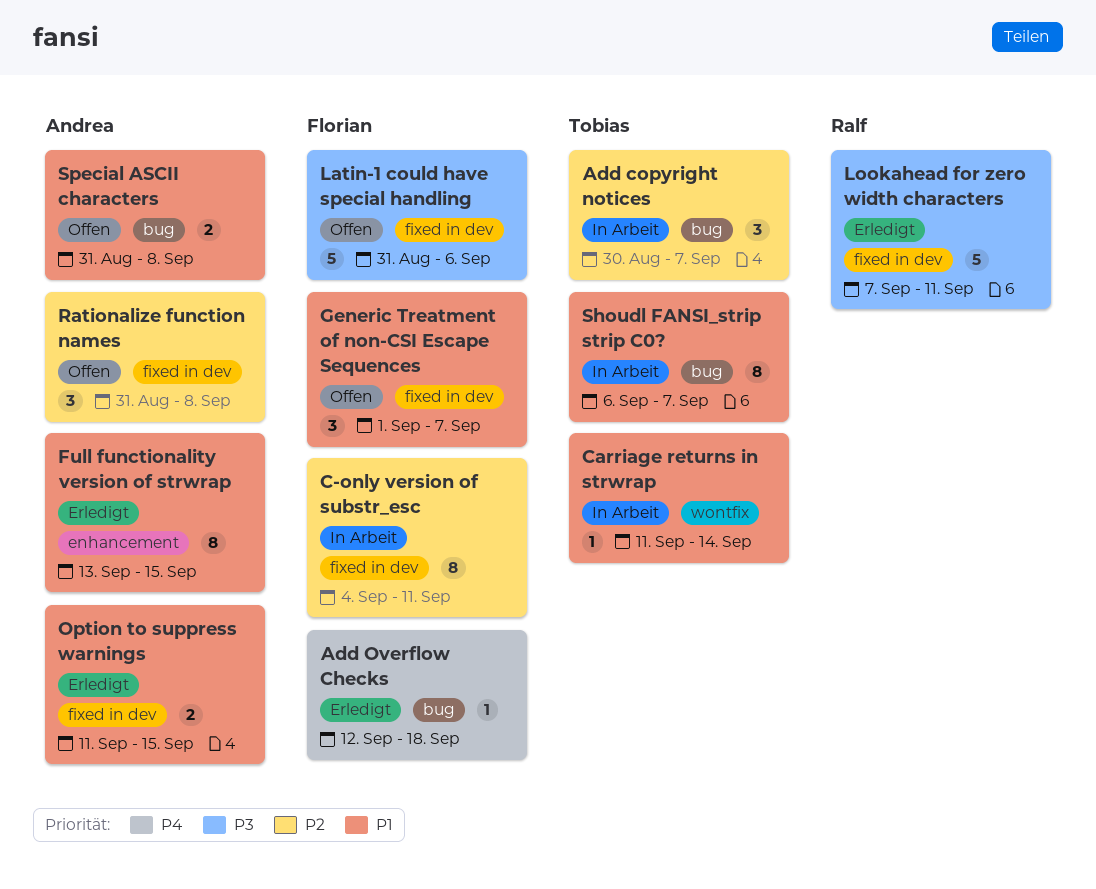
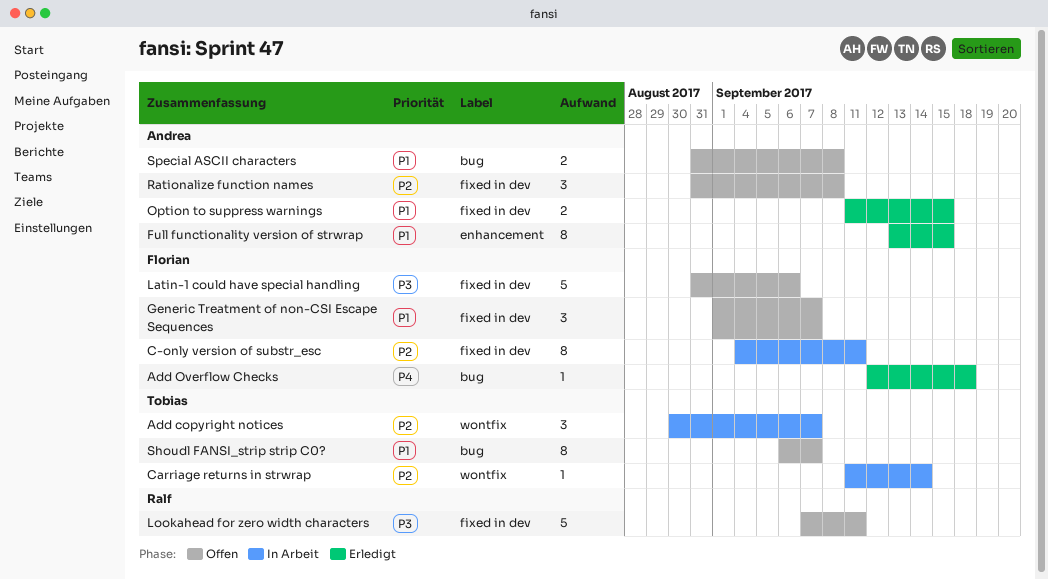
Add copyright notices, label: bug -> wontfix
Carriage returns in strwrap, priority: P1 -> P2
Lookahead for zero width characters, status: Erledigt -> Offen
Shoudl FANSI_strip strip C0?, status: In Arbeit -> Offen

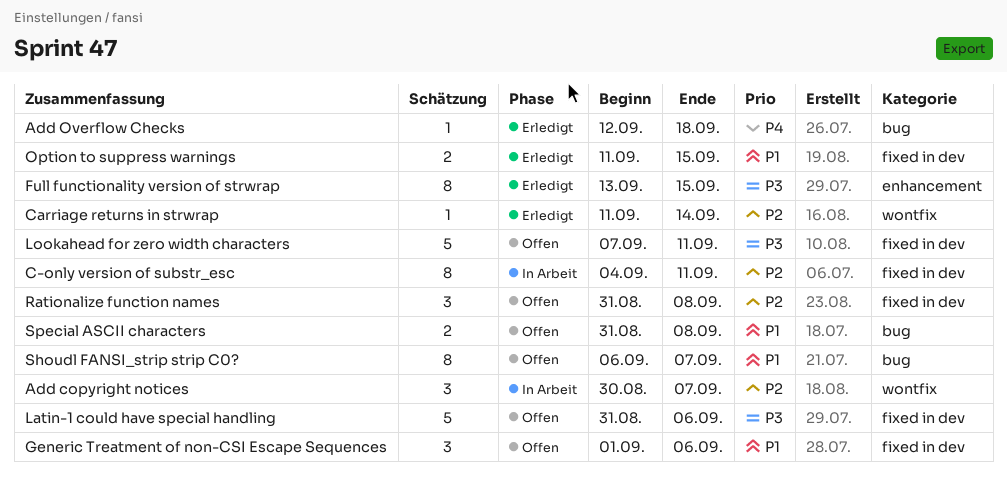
Carriage returns in strwrap, status: In Arbeit -> Erledigt
Full functionality version of strwrap, priority: P1 -> P3
Generic Treatment of non-CSI Escape Sequences, due: Sep 7 -> Sep 6

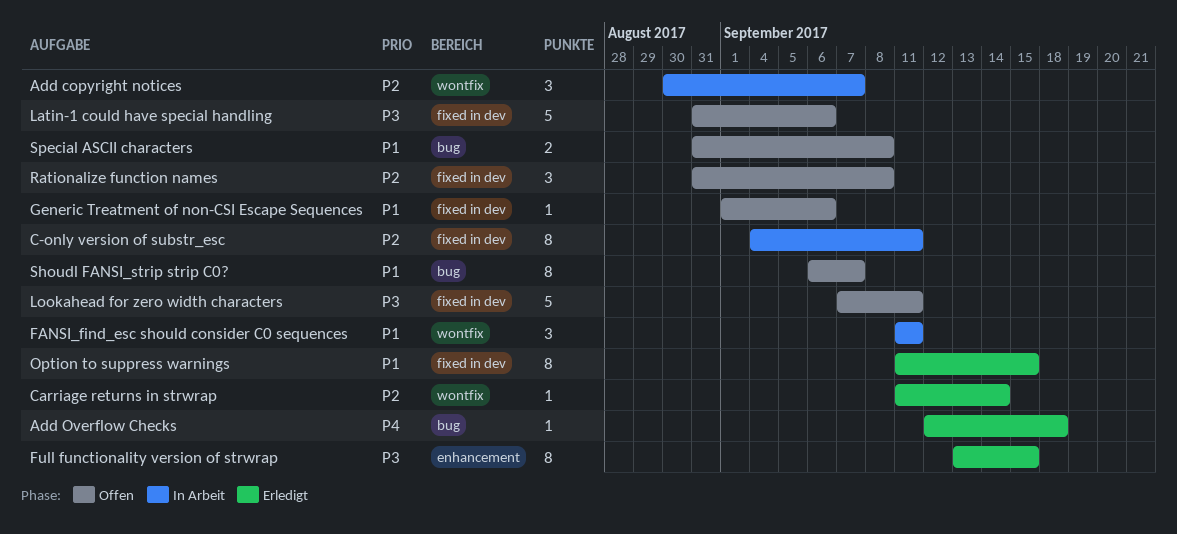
FANSI_find_esc should consider C0 sequences: none -> present
Generic Treatment of non-CSI Escape Sequences, estimate: 3 -> 1
Option to suppress warnings, estimate: 2 -> 8

